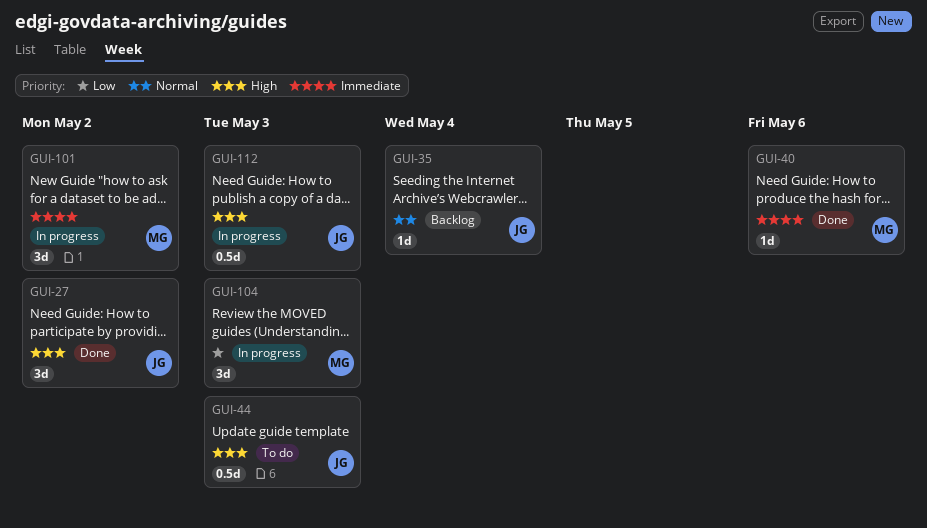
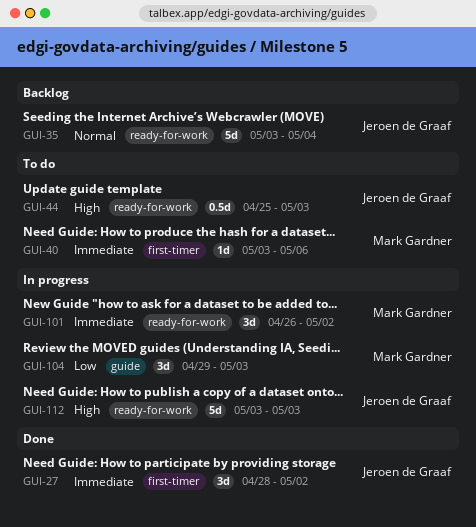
GUI-27, priority: High -> Immediate
GUI-35, estimate: 1d -> 5d
GUI-40, status: Done -> To do
GUI-112, estimate: 0.5d -> 5d

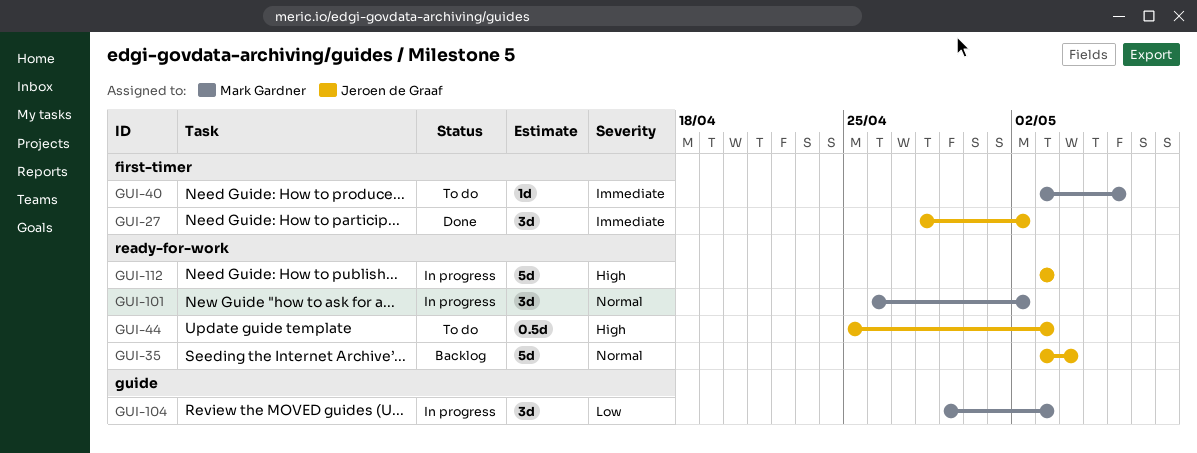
GUI-101, priority: Immediate -> Normal

